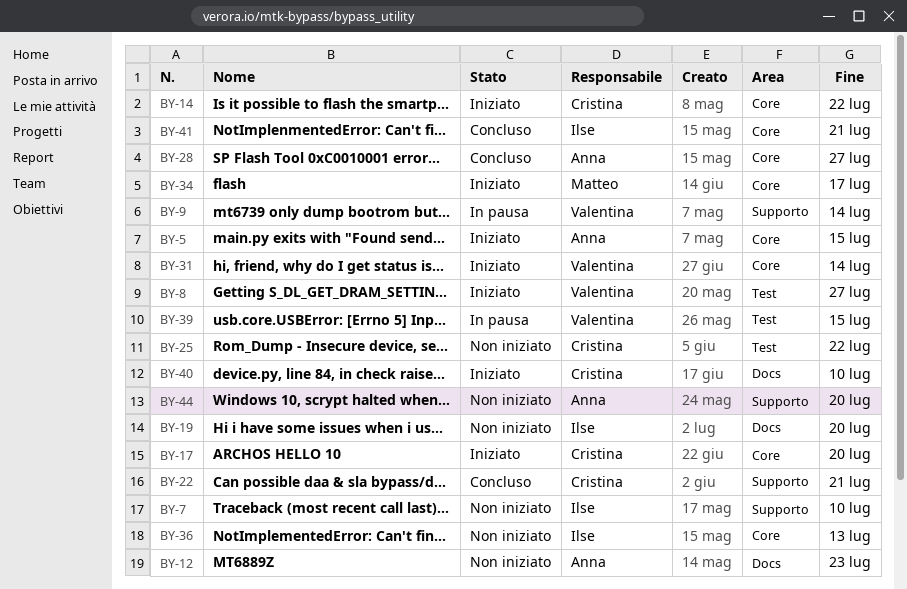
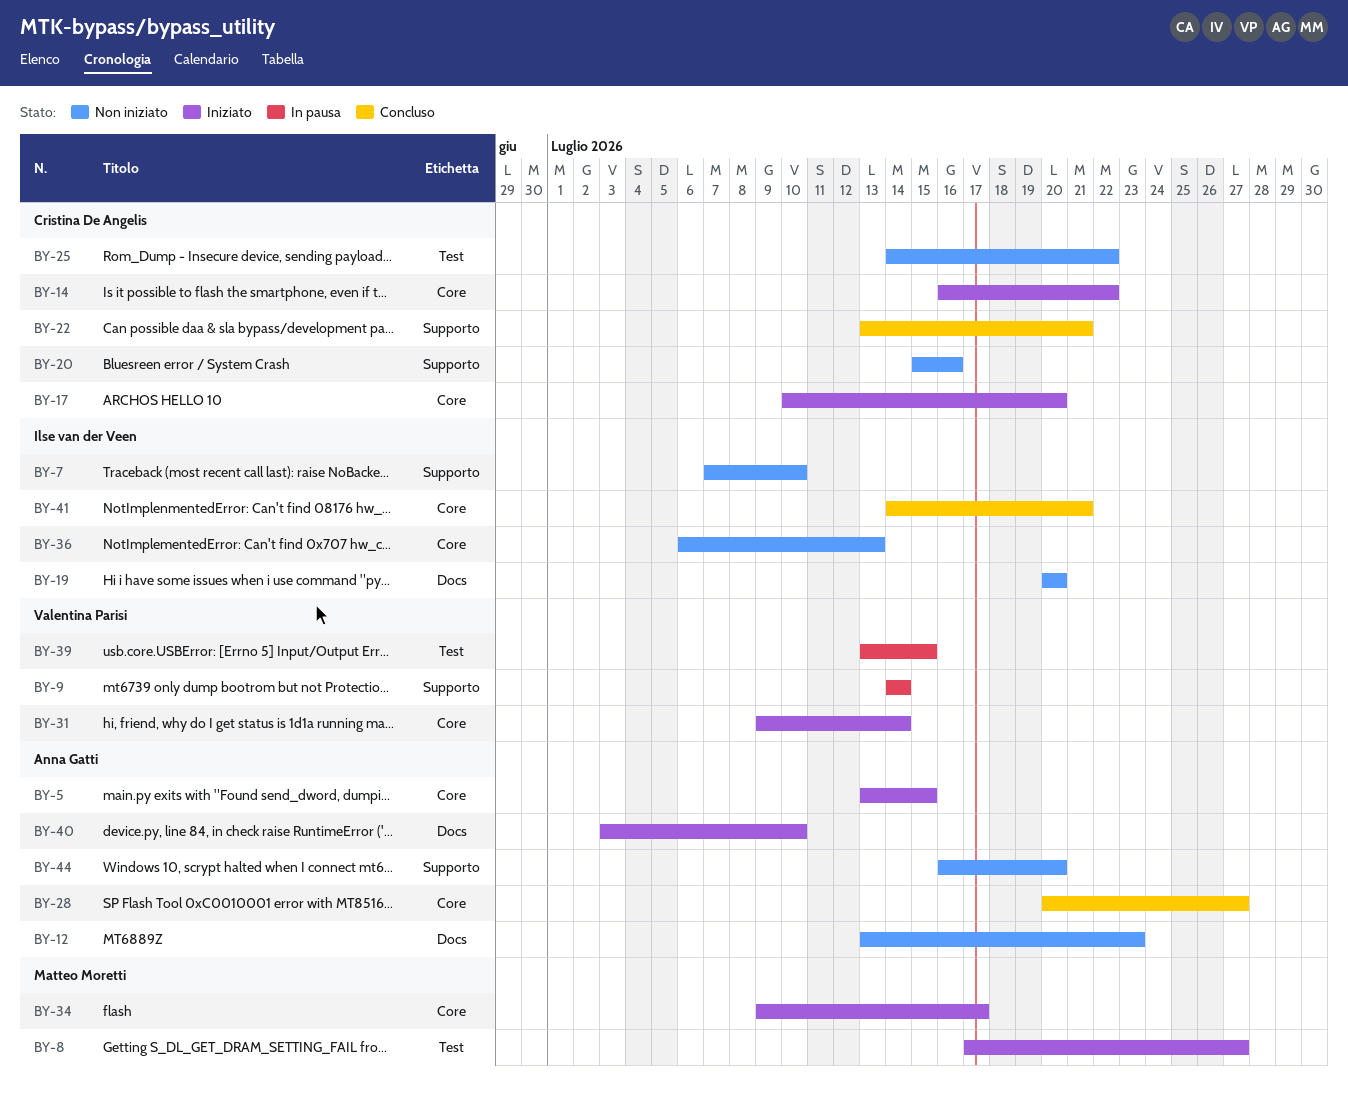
BY-8, owner: Valentina Parisi -> Matteo Moretti
BY-20: none -> present
BY-40, owner: Cristina De Angelis -> Anna Gatti

